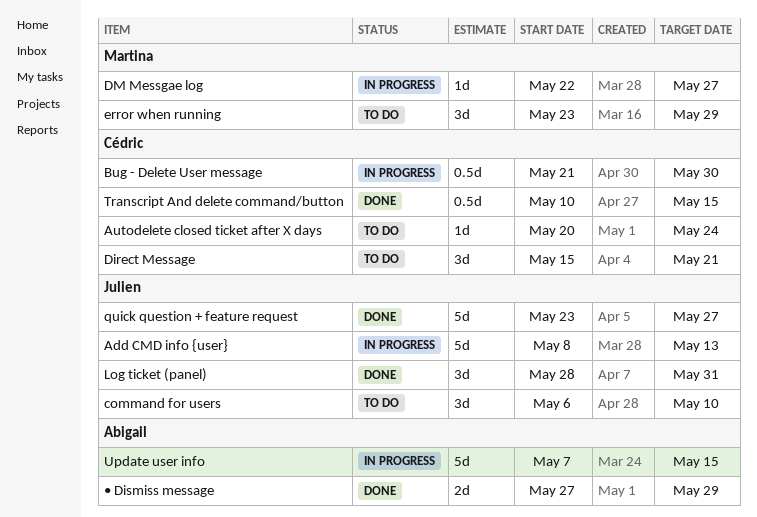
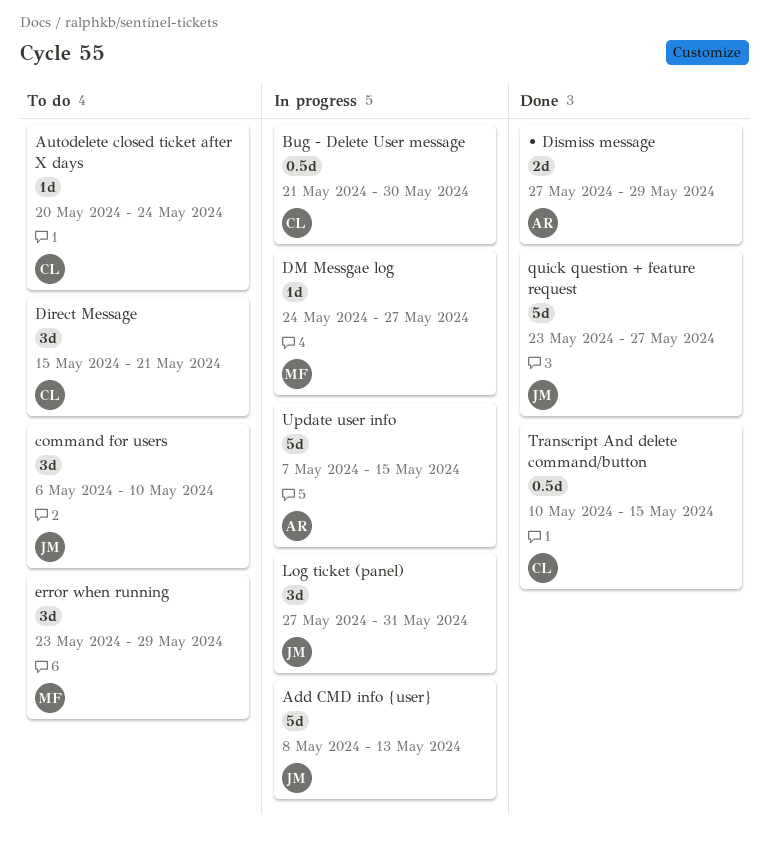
DM Messgae log, start: May 22 -> May 24
Log ticket (panel), status: Done -> In progress
Log ticket (panel), start: May 28 -> May 27

